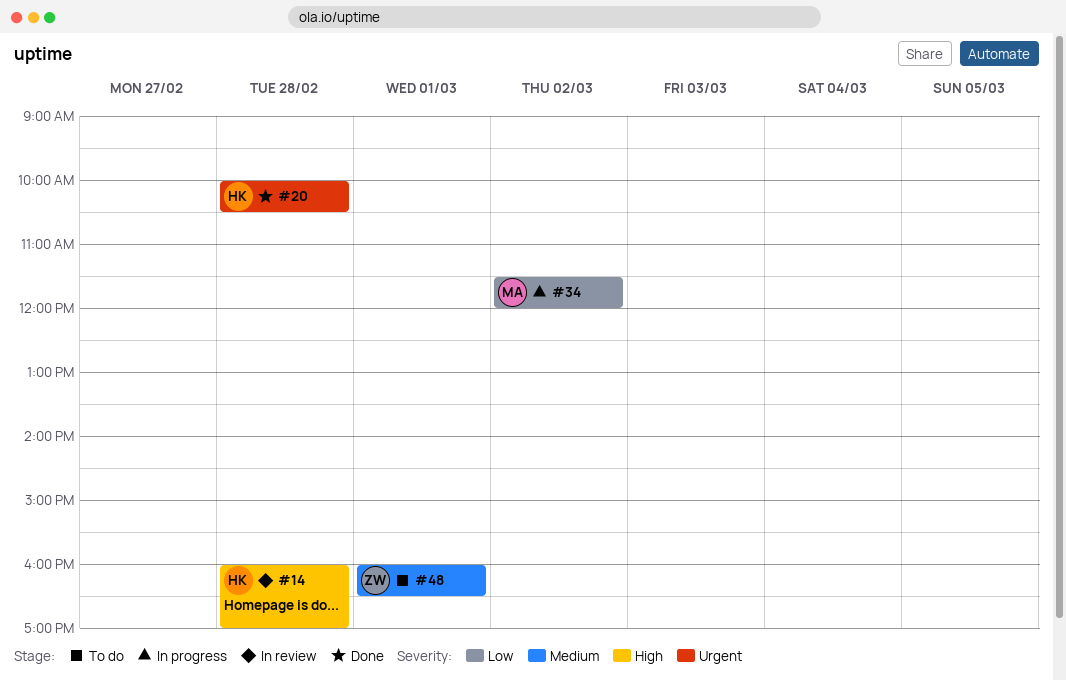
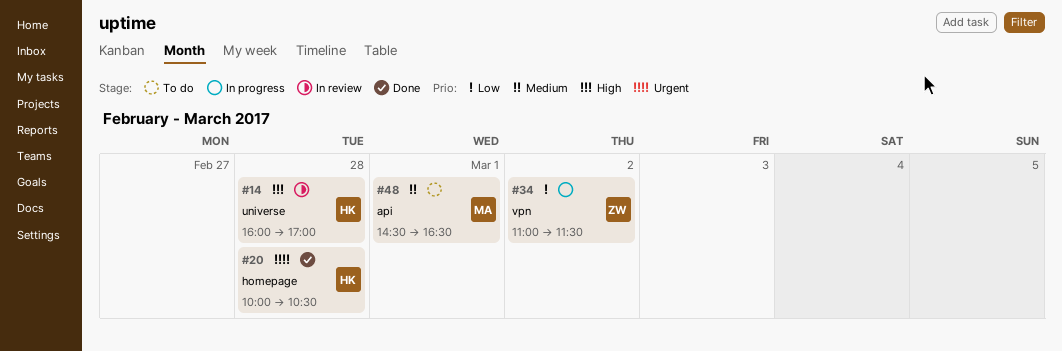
#34, owner: MA -> ZW
#34, begins: 11:30 -> 11:00
#34, ends: 12:00 -> 11:30
#48, owner: ZW -> MA
#48, begins: 16:00 -> 14:30

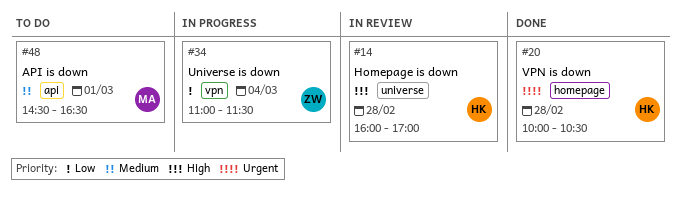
#34, day: Mar 2 -> Mar 4

